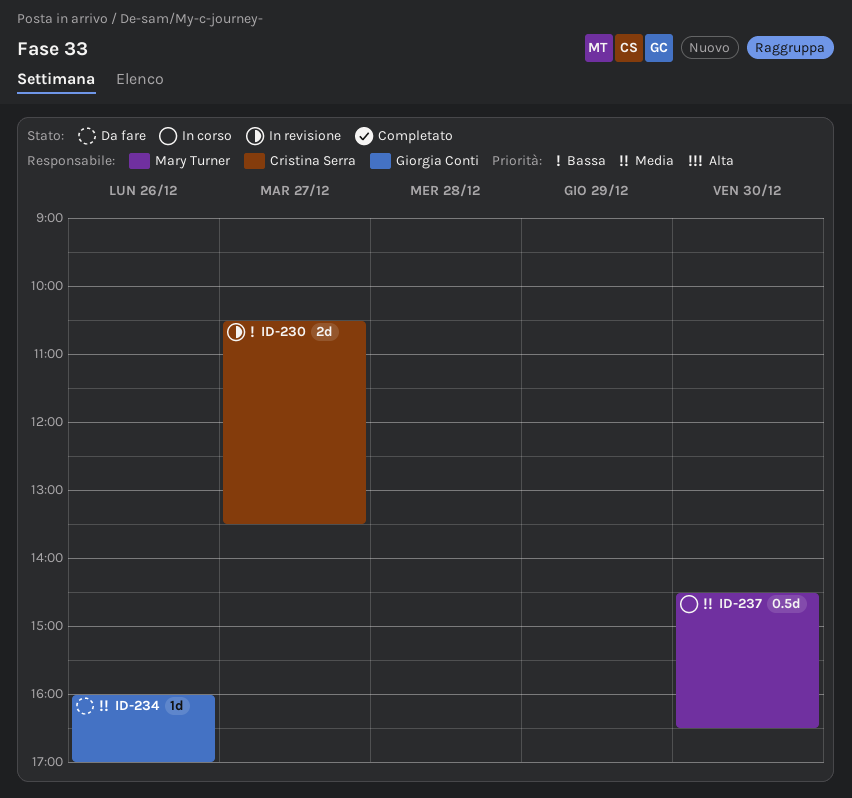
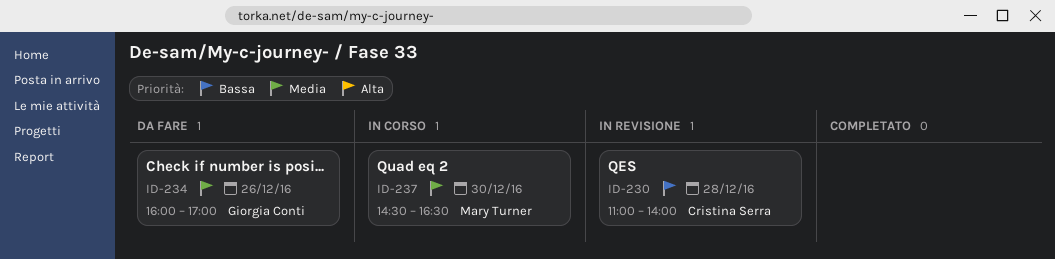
ID-230, day: Dec 27 -> Dec 28
ID-230, begins: 10:30 -> 11:00
ID-230, ends: 13:30 -> 14:00

